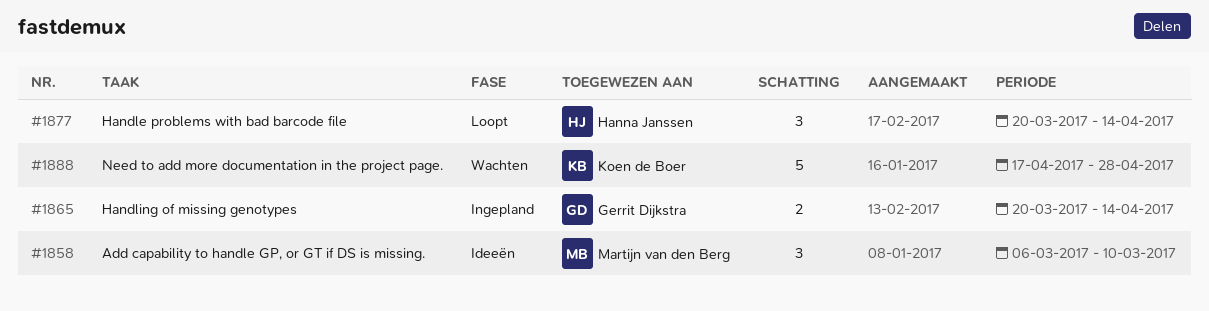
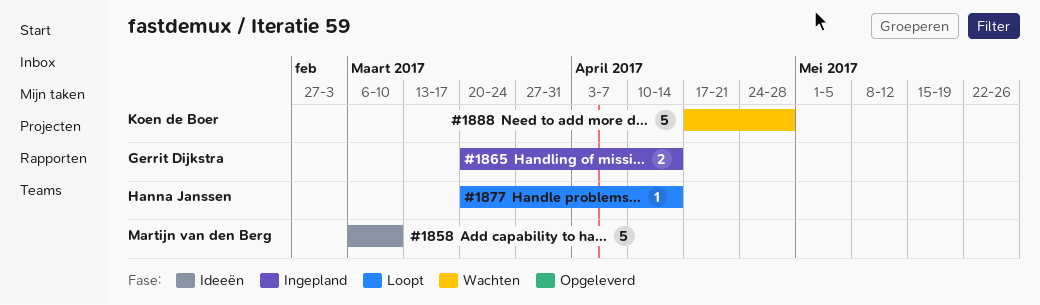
#1858, estimate: 3 -> 5
#1877, estimate: 3 -> 1

